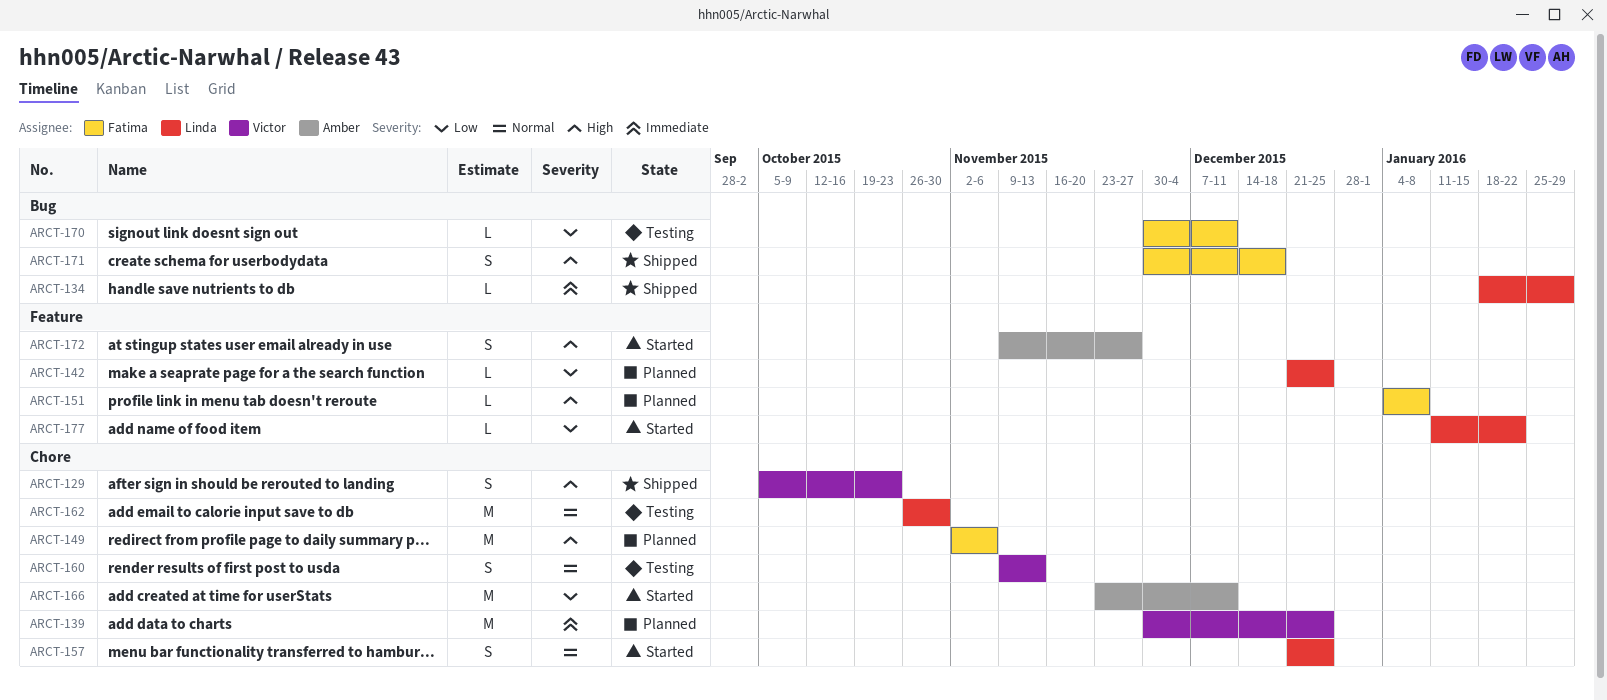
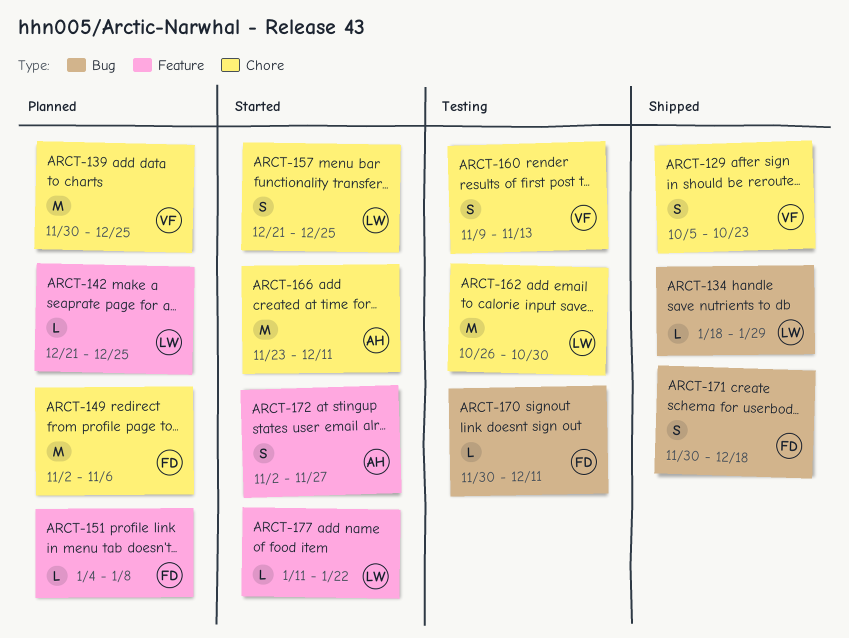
ARCT-172, start: Nov 9 -> Nov 2

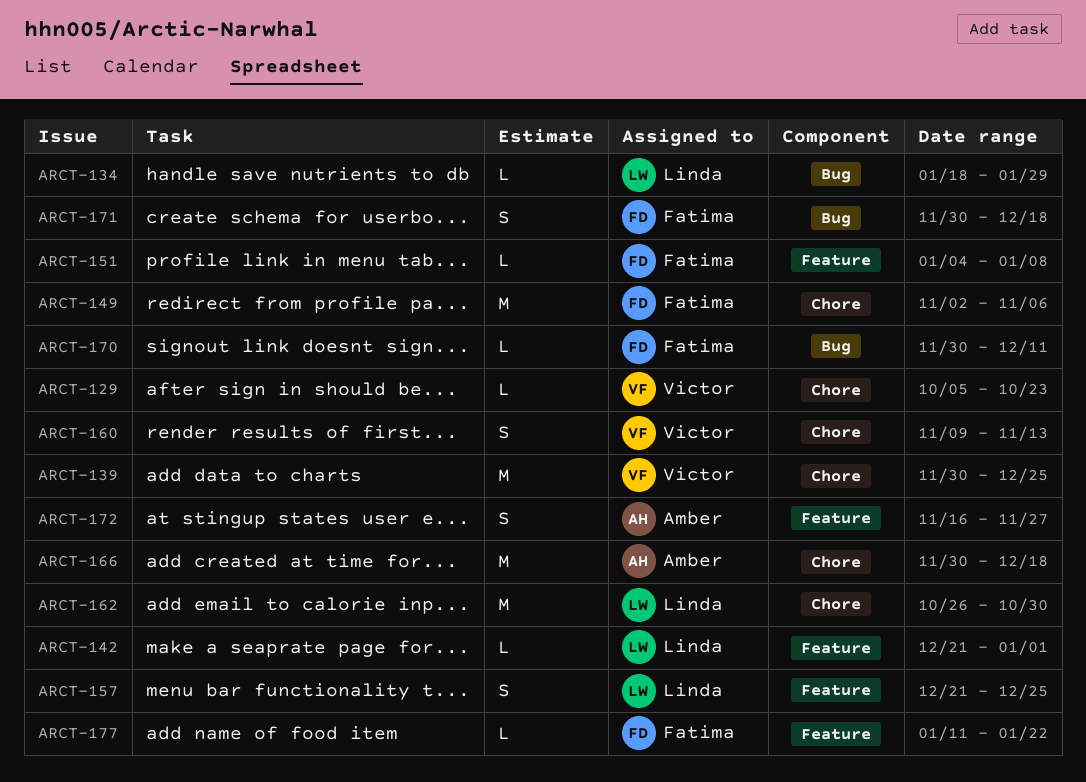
ARCT-129, estimate: S -> L
ARCT-142, due: Dec 25 -> Jan 1
ARCT-157, label: Chore -> Feature
ARCT-166, start: Nov 23 -> Nov 30
ARCT-166, due: Dec 11 -> Dec 18
ARCT-172, start: Nov 2 -> Nov 16
ARCT-177, owner: Linda -> Fatima

